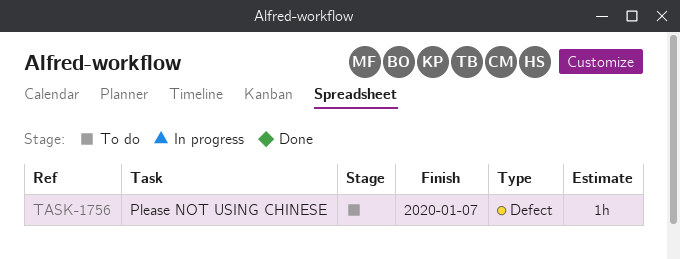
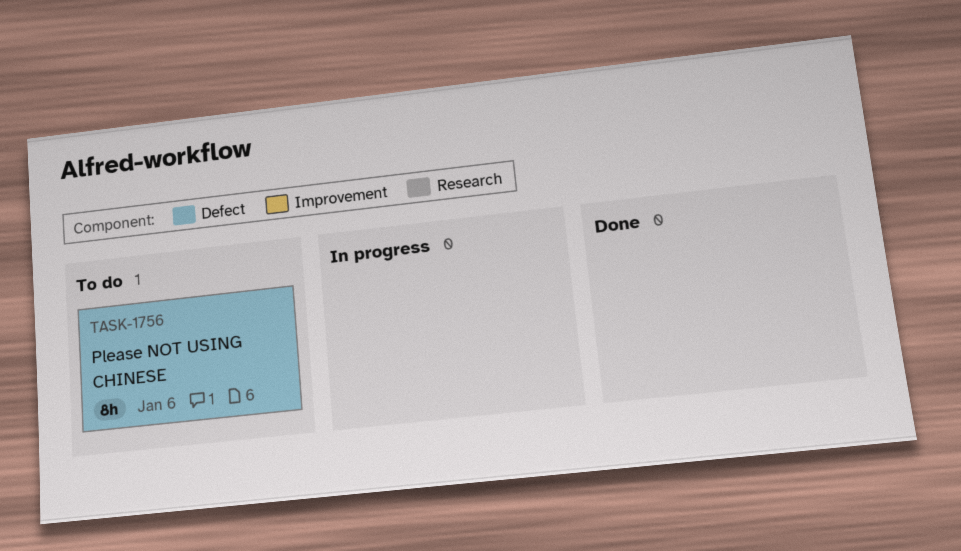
TASK-1756, estimate: 1h -> 8h
TASK-1756, due: Jan 7 -> Jan 6

